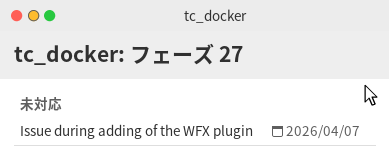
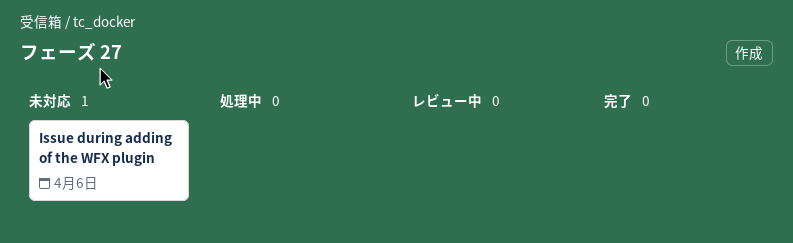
Issue during adding of the WFX plugin, due: Apr 7 -> Apr 6

